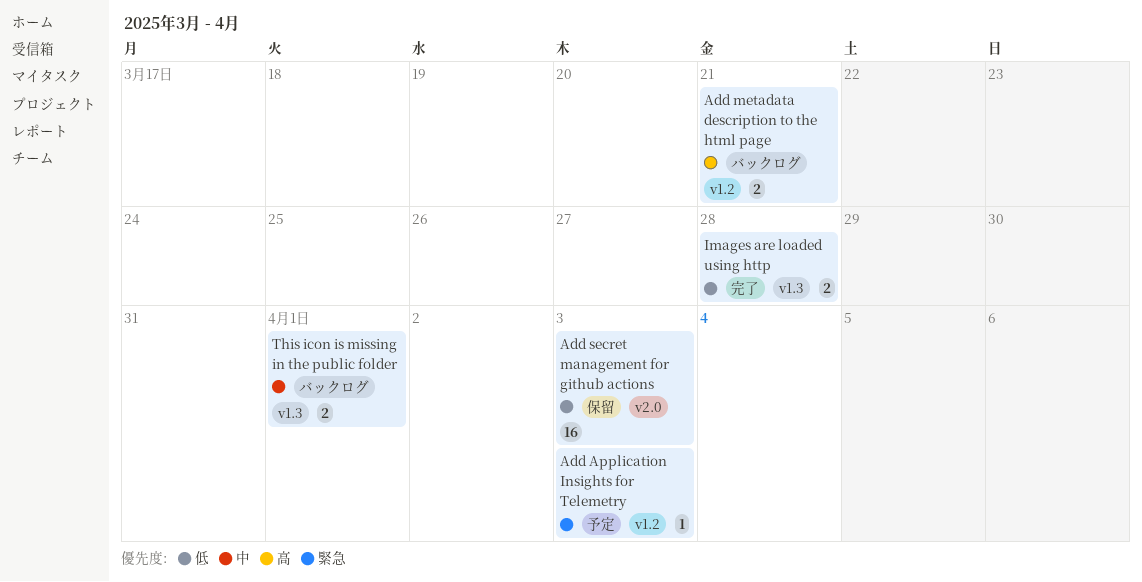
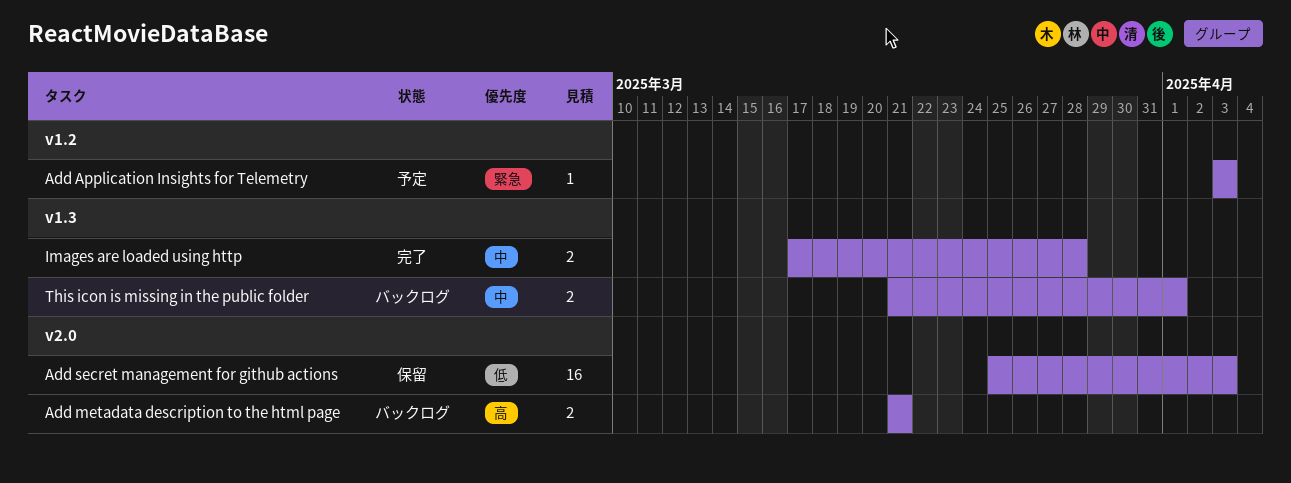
Add metadata description to the html page, label: v1.2 -> v2.0
Images are loaded using http, priority: 低 -> 中

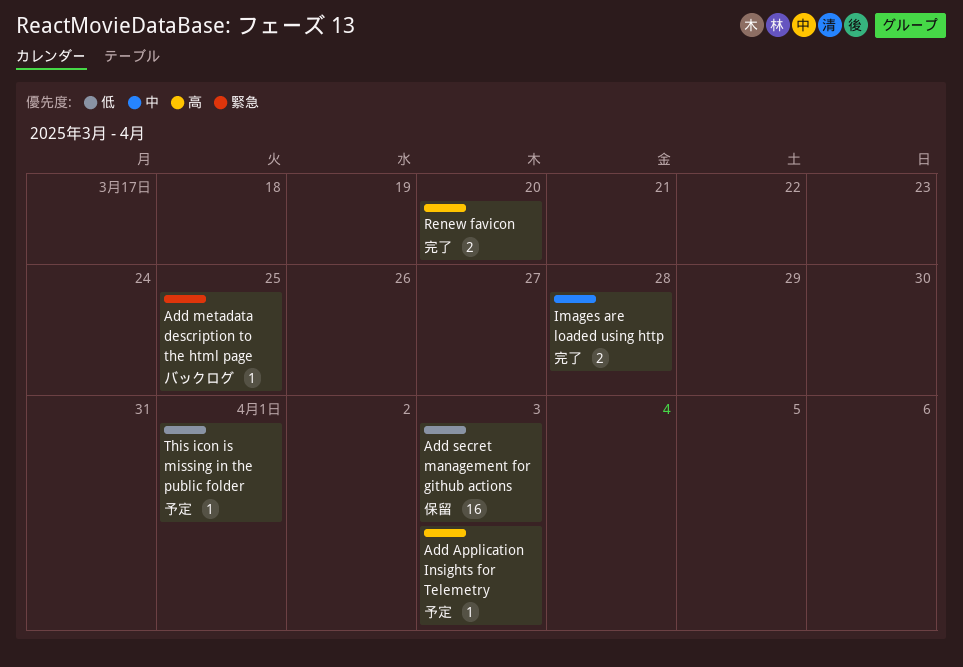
Add Application Insights for Telemetry, priority: 緊急 -> 高
Add metadata description to the html page, priority: 高 -> 緊急
Add metadata description to the html page, estimate: 2 -> 1
Add metadata description to the html page, due: Mar 21 -> Mar 25
Renew favicon: none -> present
This icon is missing in the public folder, status: バックログ -> 予定
This icon is missing in the public folder, priority: 中 -> 低
This icon is missing in the public folder, estimate: 2 -> 1

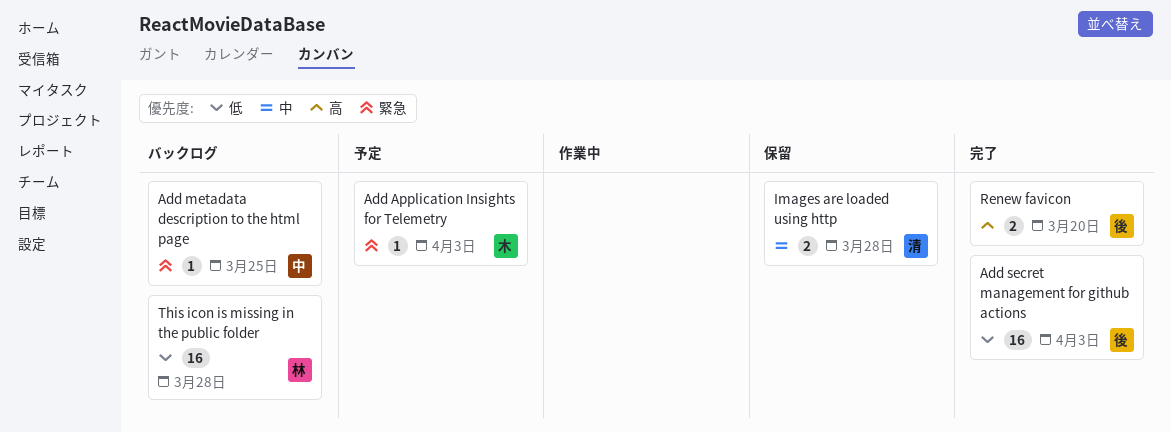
Add Application Insights for Telemetry, priority: 高 -> 緊急
Add secret management for github actions, status: 保留 -> 完了
Images are loaded using http, status: 完了 -> 保留
This icon is missing in the public folder, status: 予定 -> バックログ
This icon is missing in the public folder, estimate: 1 -> 16
This icon is missing in the public folder, due: Apr 1 -> Mar 28

